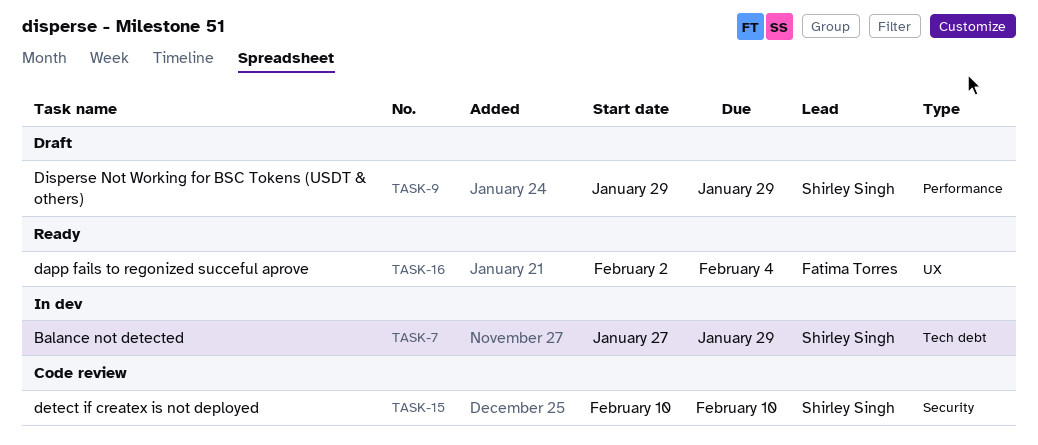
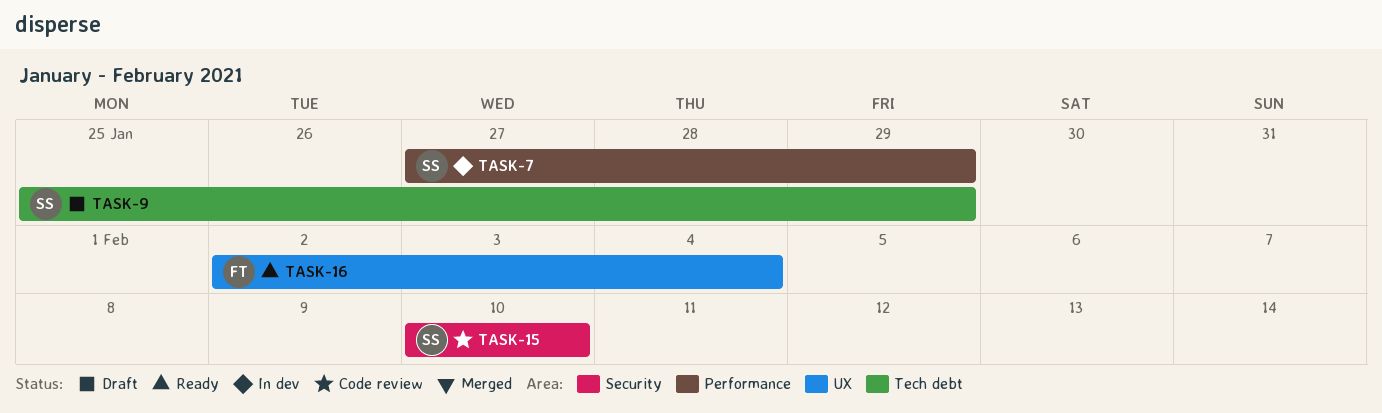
TASK-7, label: Tech debt -> Performance
TASK-9, label: Performance -> Tech debt
TASK-9, start: Jan 29 -> Jan 25

